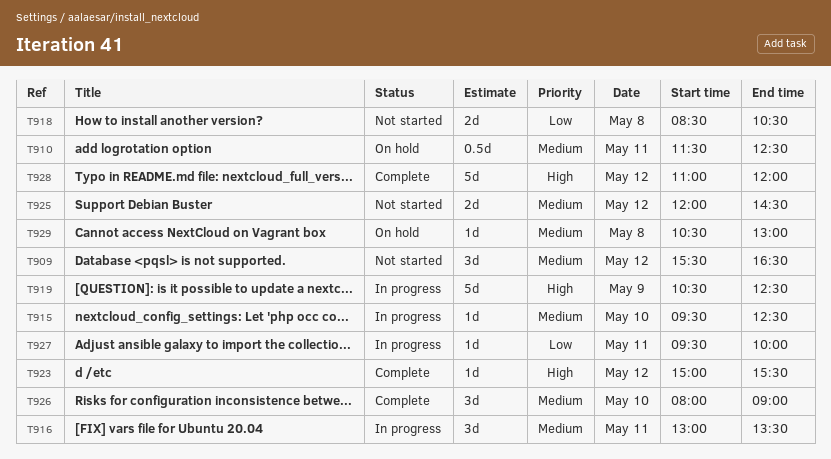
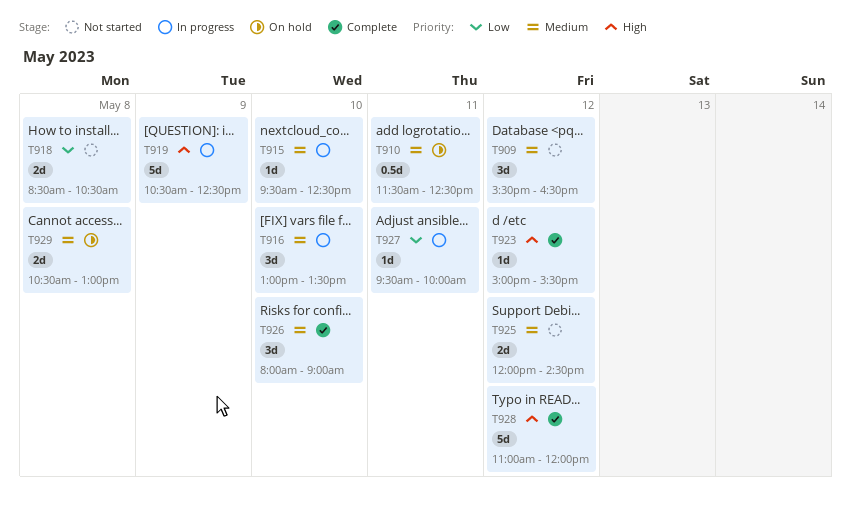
T916, day: May 11 -> May 10
T929, estimate: 1d -> 2d

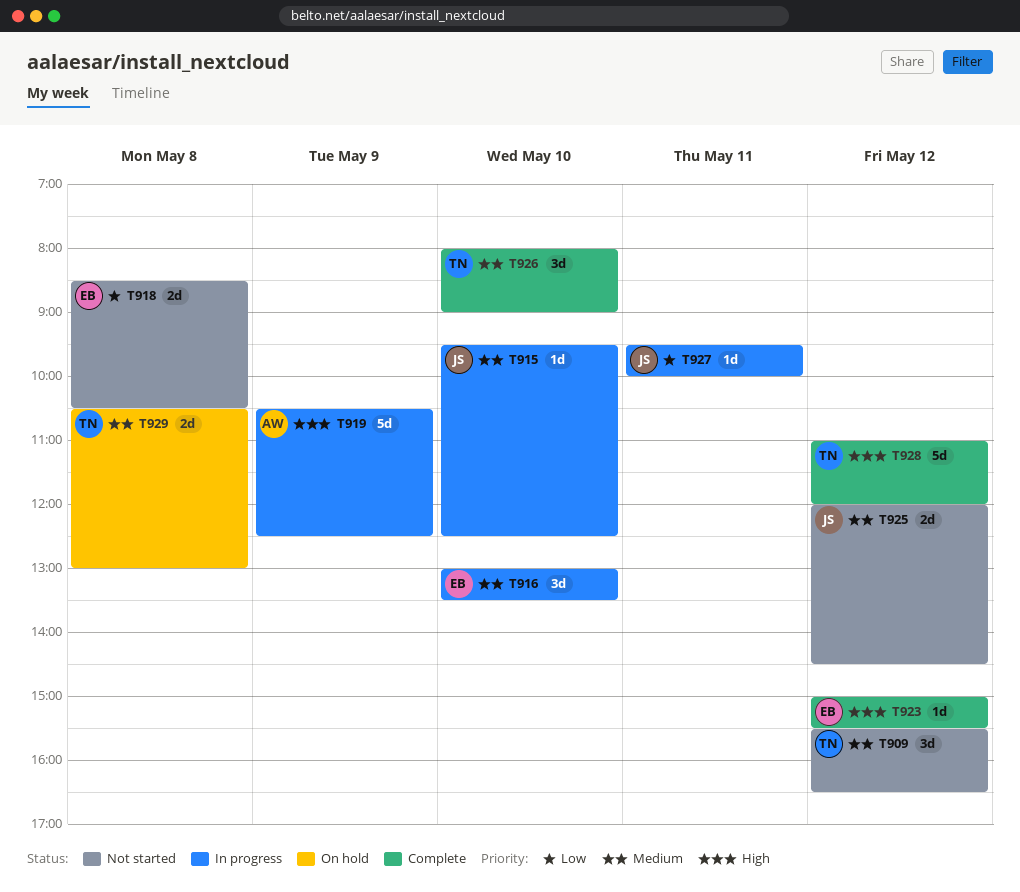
T910: present -> none

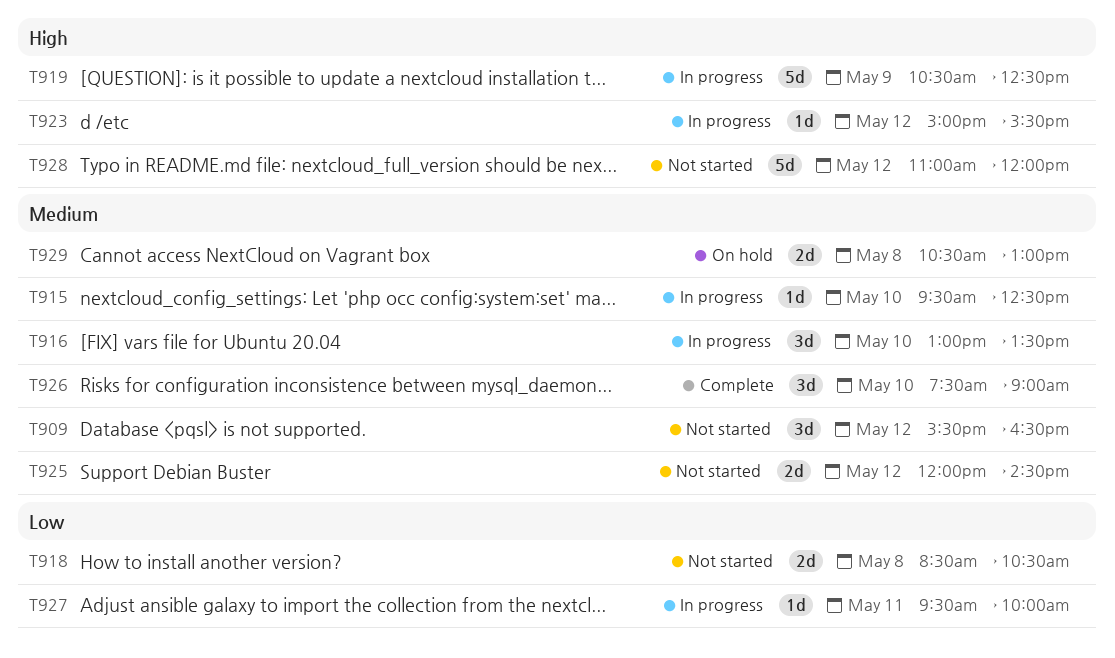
T923, status: Complete -> In progress
T926, begins: 08:00 -> 07:30
T928, status: Complete -> Not started

